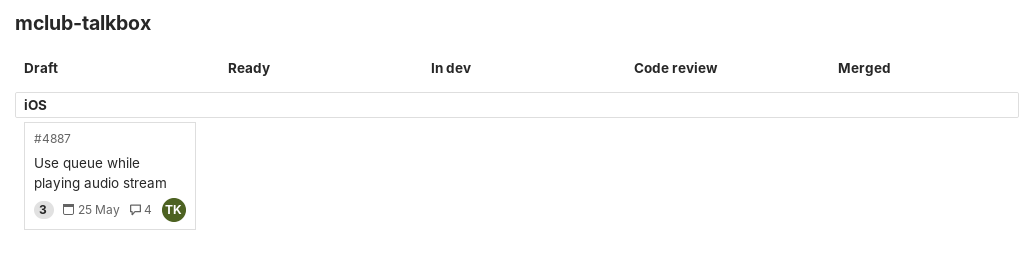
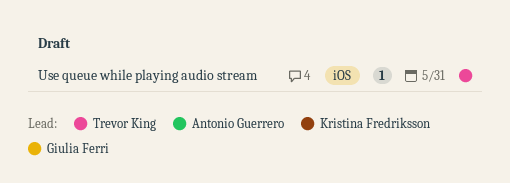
Use queue while playing audio stream, estimate: 3 -> 1
Use queue while playing audio stream, due: May 25 -> May 31

